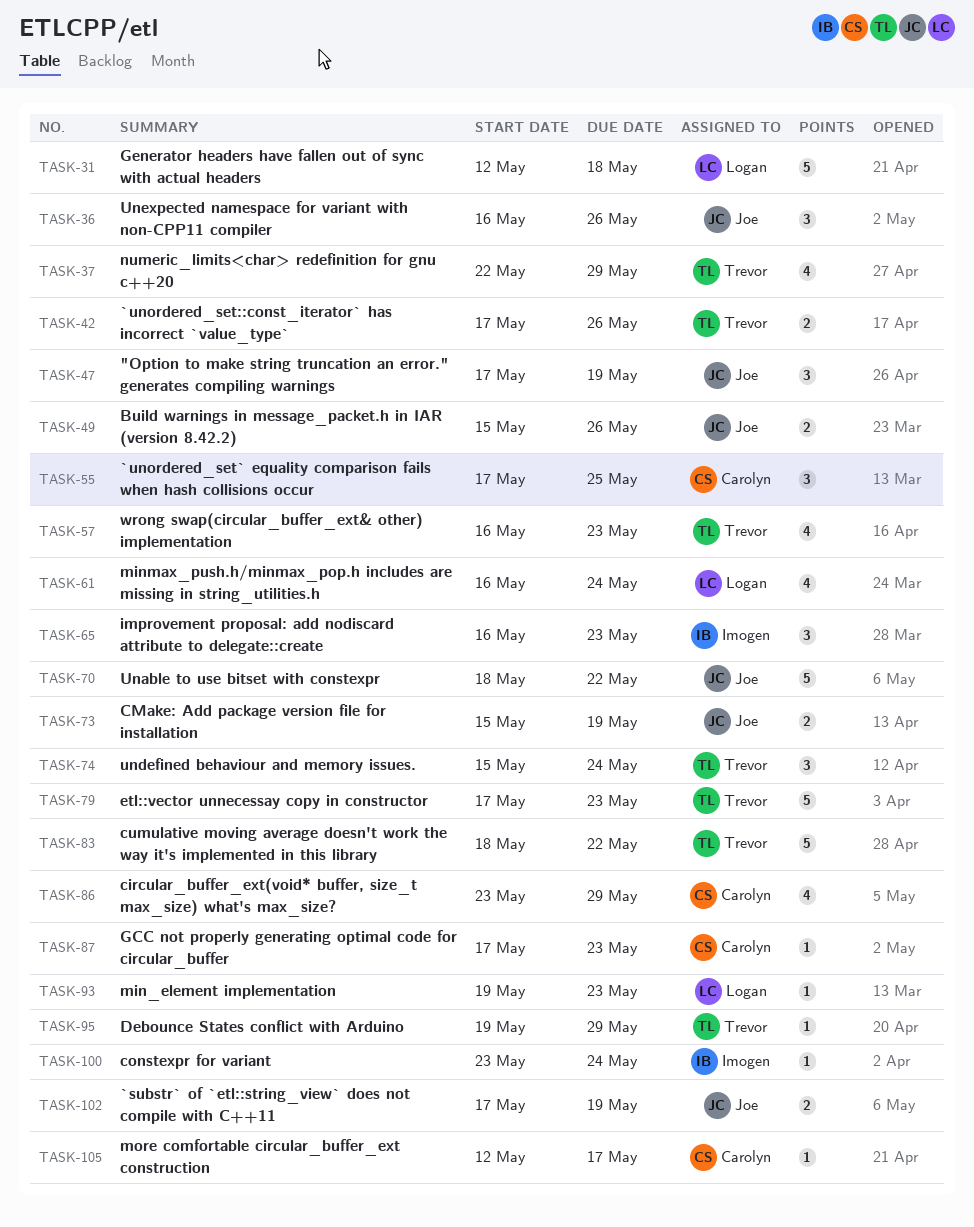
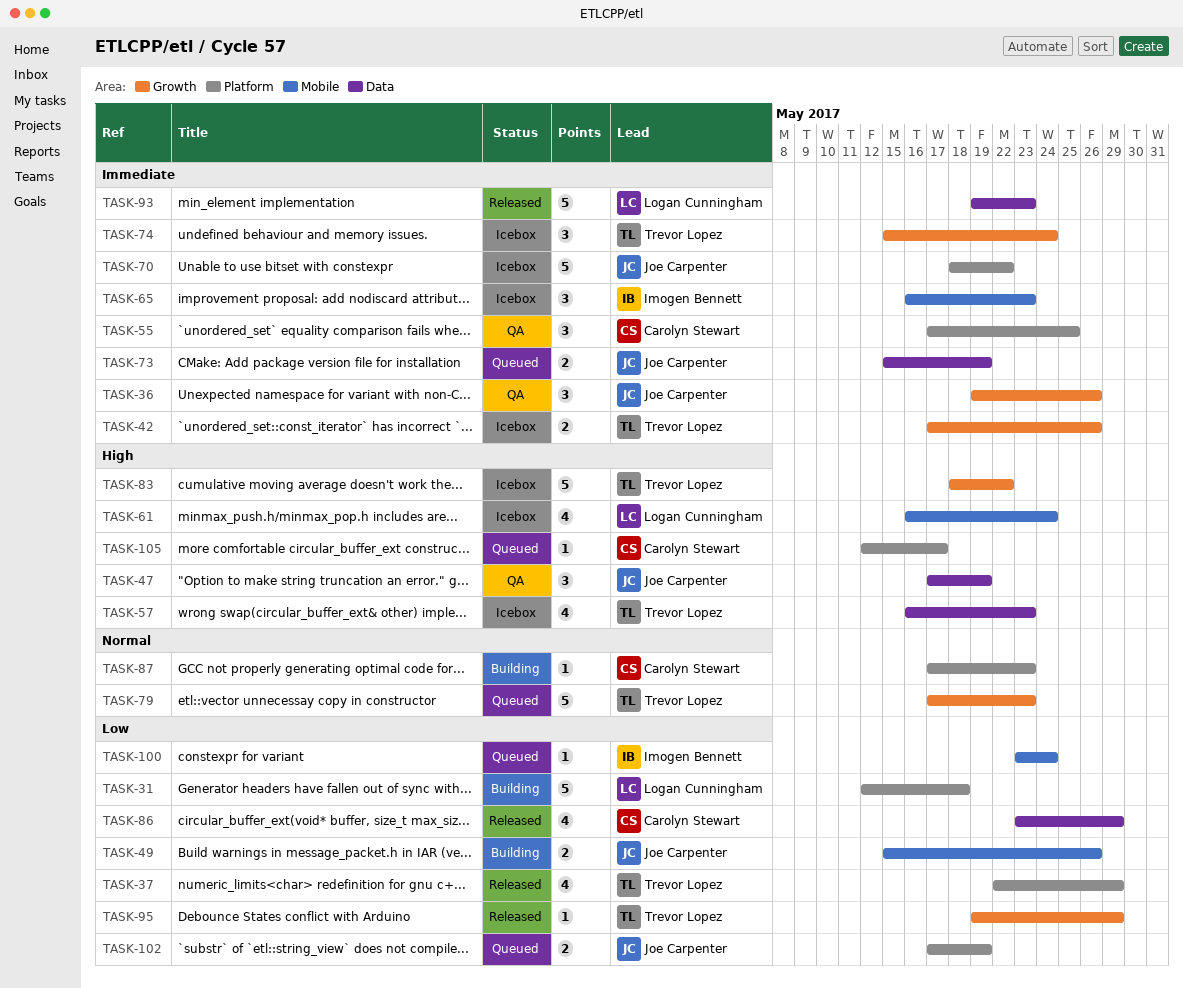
TASK-36, start: May 16 -> May 19
TASK-93, estimate: 1 -> 5

